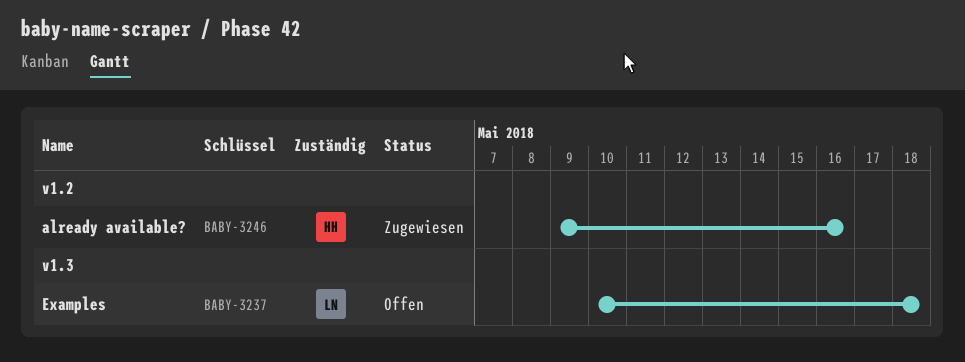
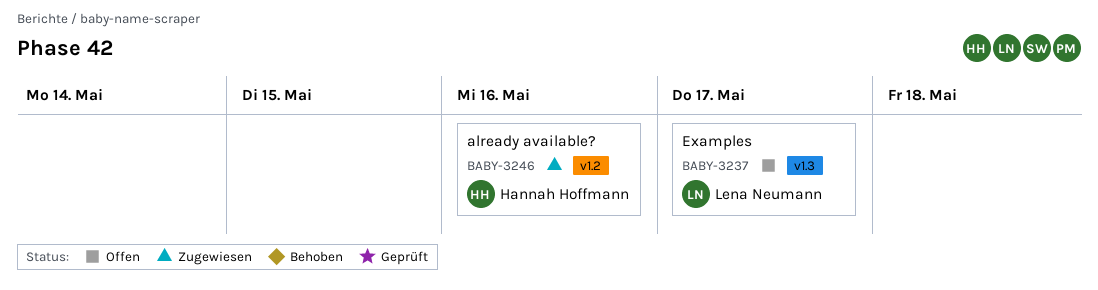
BABY-3237, due: May 18 -> May 17

